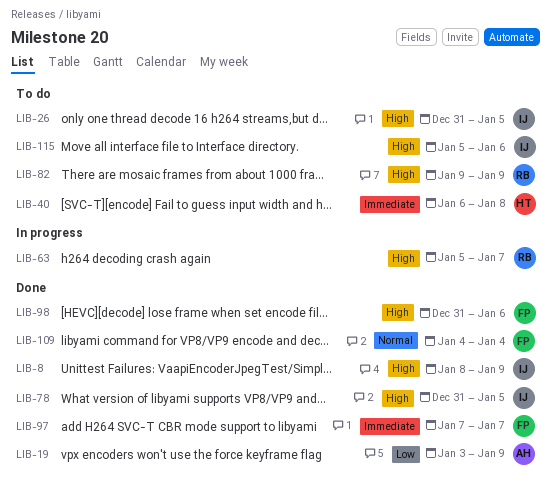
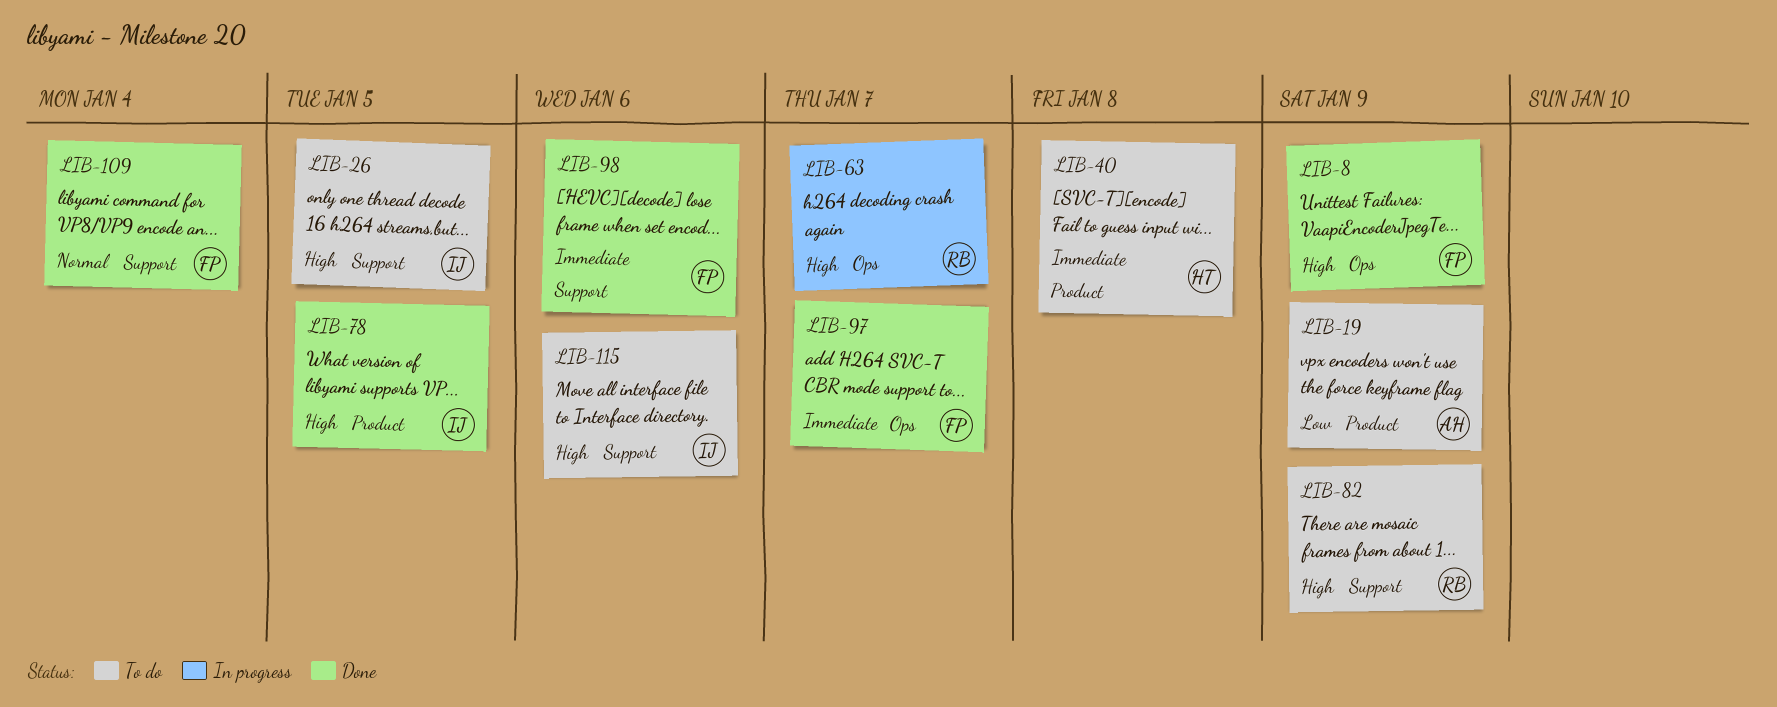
LIB-8, owner: IJ -> FP
LIB-19, status: Done -> To do
LIB-98, priority: High -> Immediate

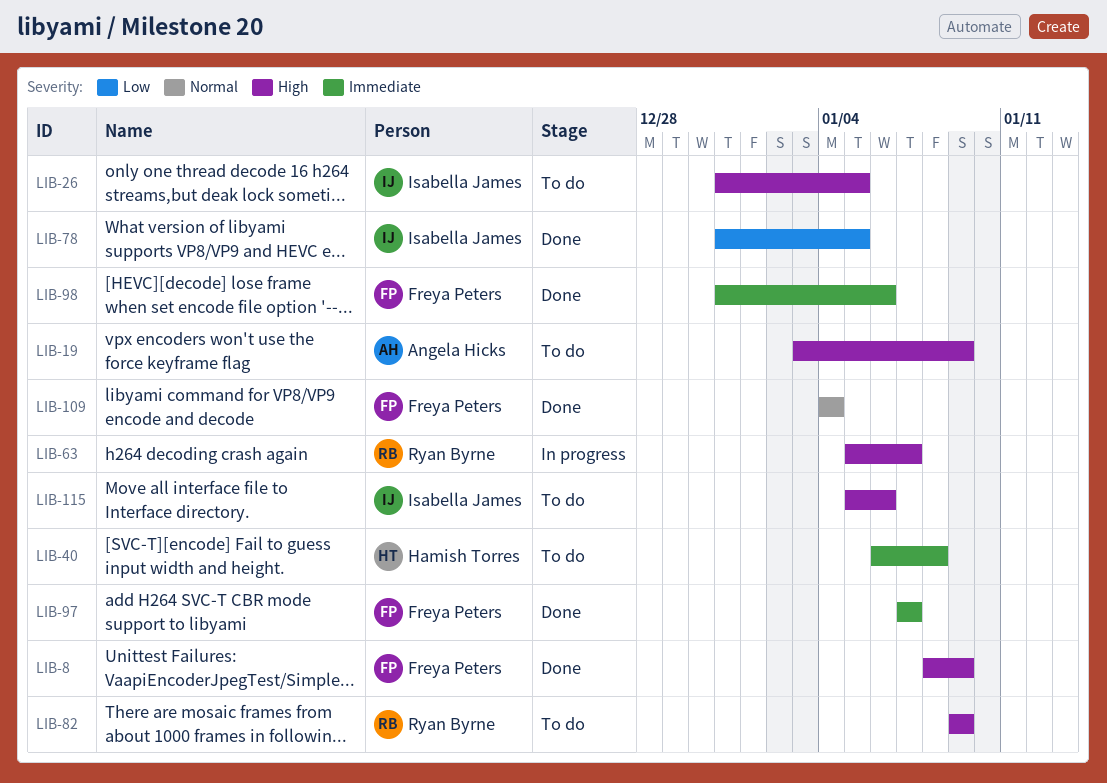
LIB-19, priority: Low -> High
LIB-78, priority: High -> Low

